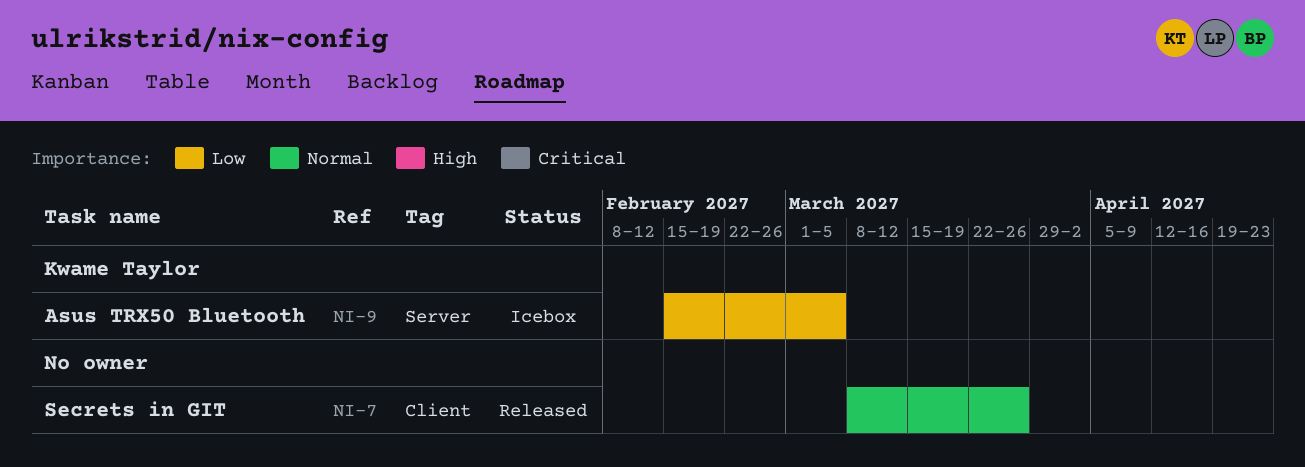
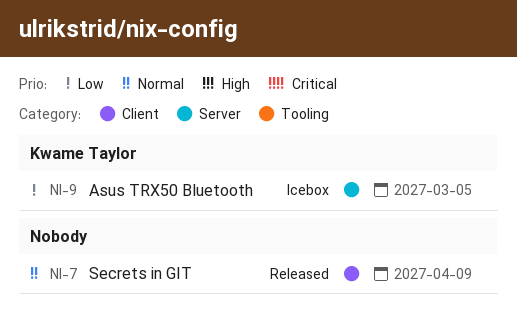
NI-7, due: Mar 26 -> Apr 9

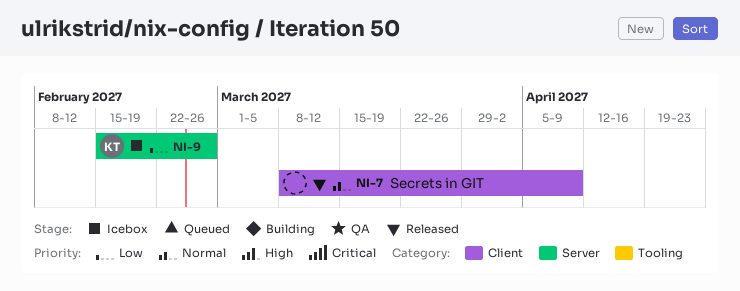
NI-9, due: Mar 5 -> Feb 26

